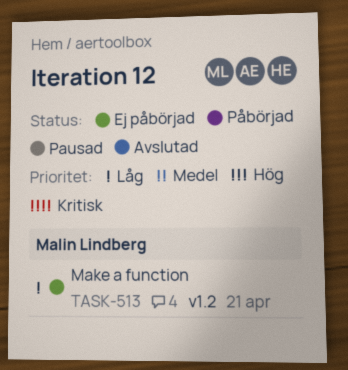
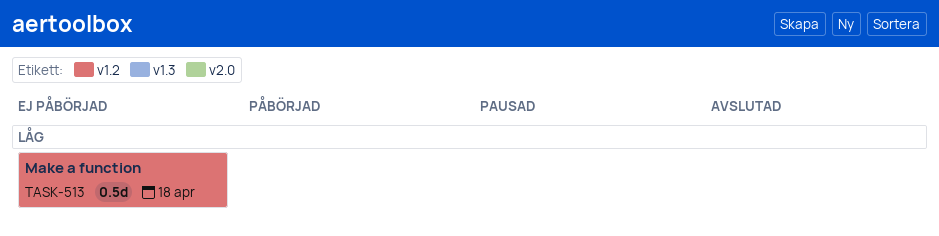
TASK-513, due: Apr 21 -> Apr 18

